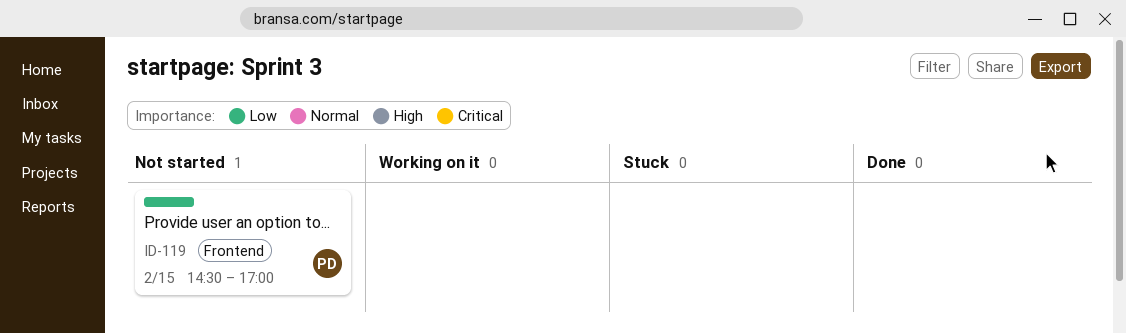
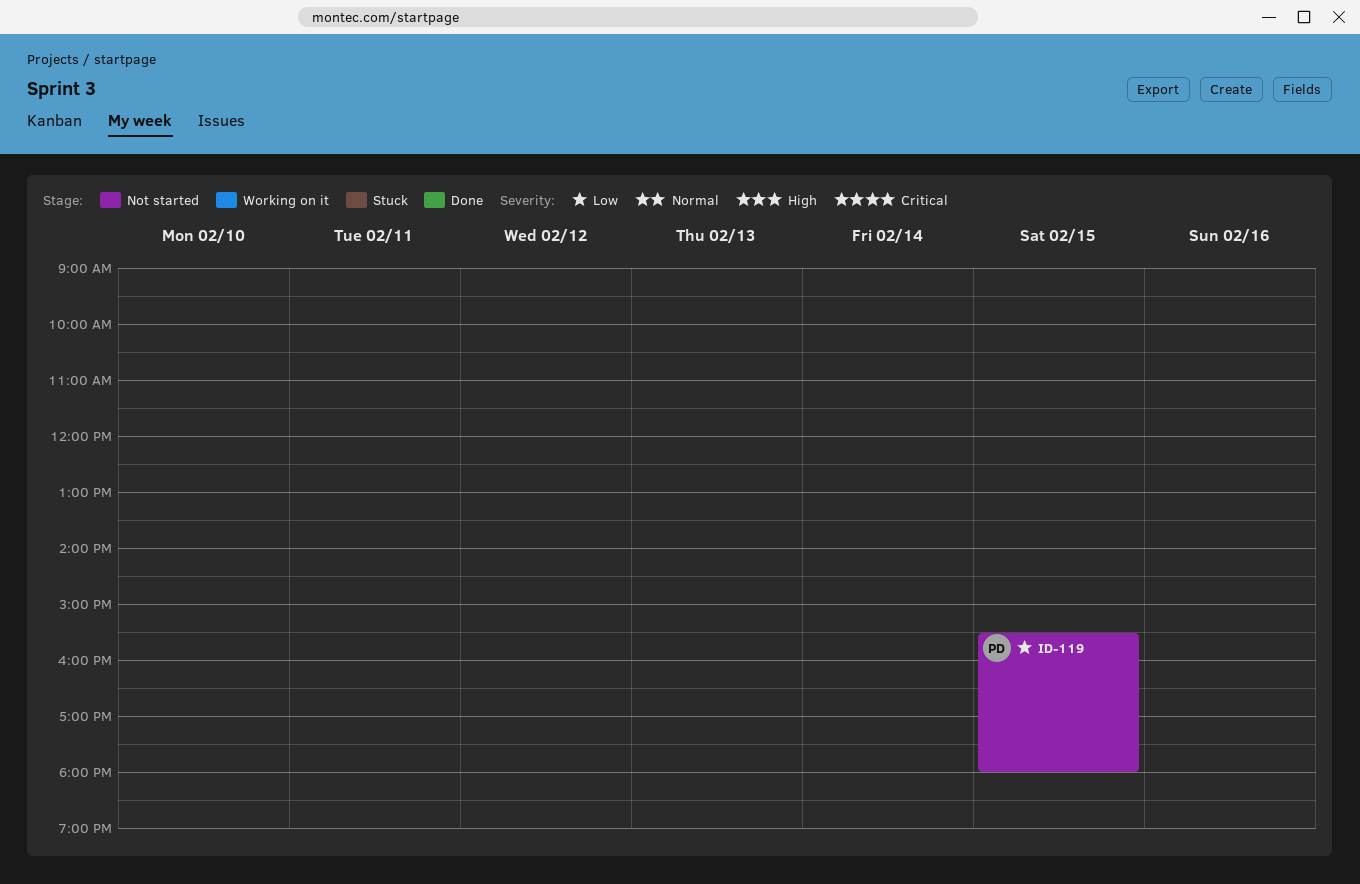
ID-119, begins: 14:30 -> 15:30
ID-119, ends: 17:00 -> 18:00

